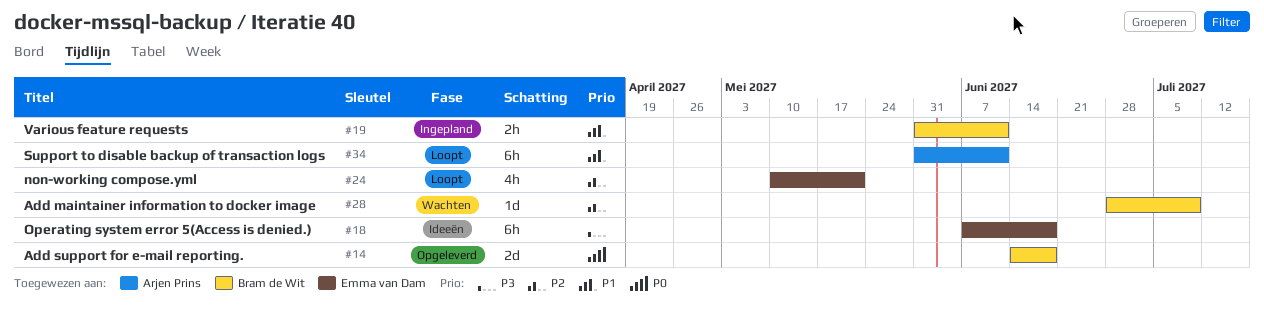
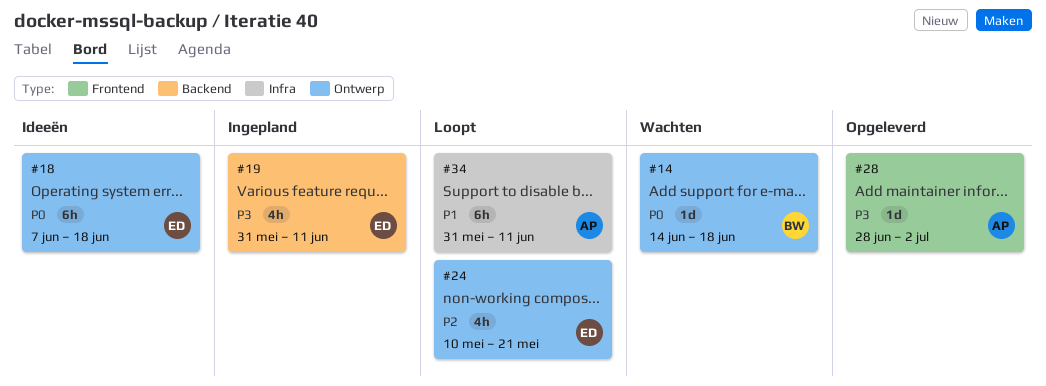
#14, status: Opgeleverd -> Wachten
#14, estimate: 2d -> 1d
#18, priority: P3 -> P0
#19, owner: Bram de Wit -> Emma van Dam
#19, priority: P1 -> P3
#19, estimate: 2h -> 4h
#28, status: Wachten -> Opgeleverd
#28, owner: Bram de Wit -> Arjen Prins
#28, priority: P2 -> P3
#28, due: Jul 9 -> Jul 2

